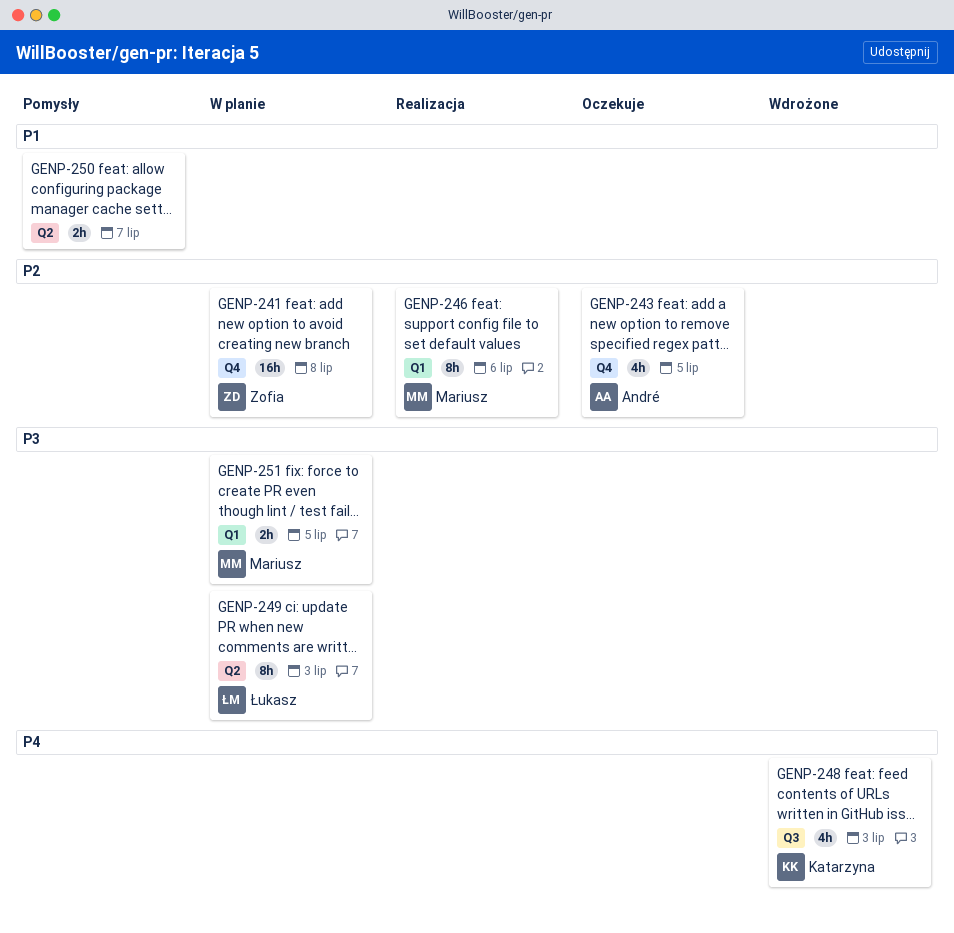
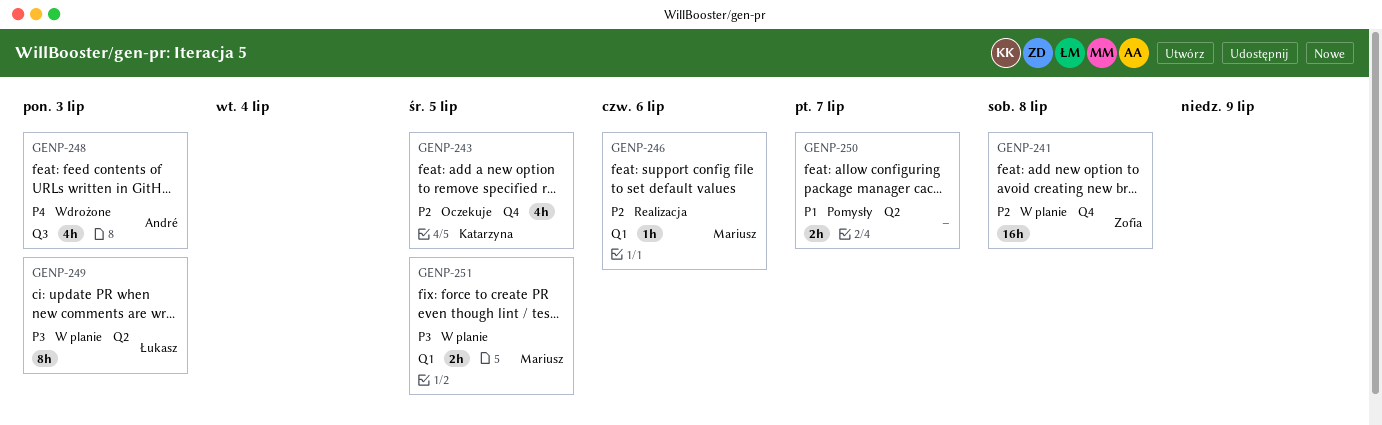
GENP-243, owner: André -> Katarzyna
GENP-246, estimate: 8h -> 1h
GENP-248, owner: Katarzyna -> André

